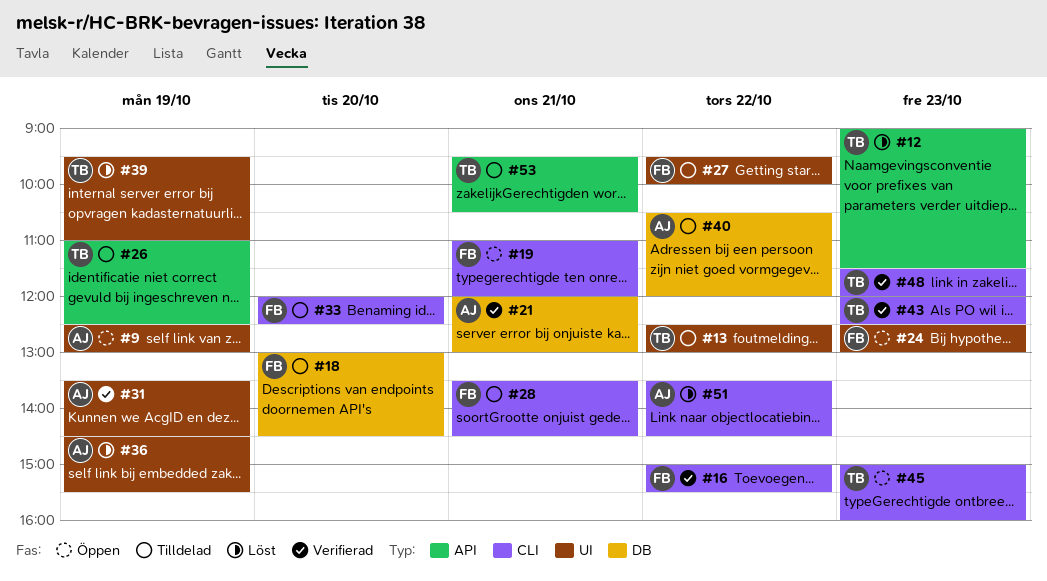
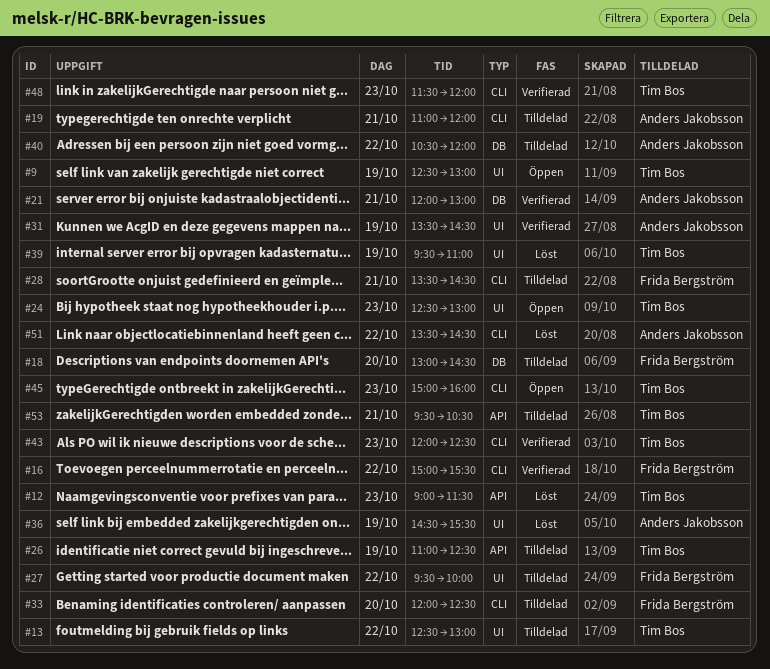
#9, owner: Anders Jakobsson -> Tim Bos
#19, status: Öppen -> Tilldelad
#19, owner: Frida Bergström -> Anders Jakobsson
#24, owner: Frida Bergström -> Tim Bos

